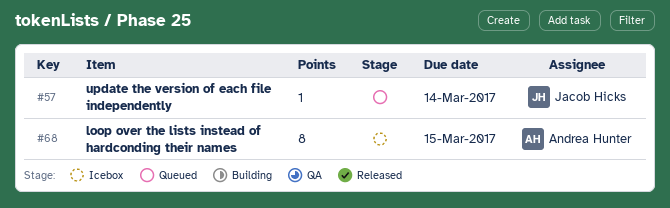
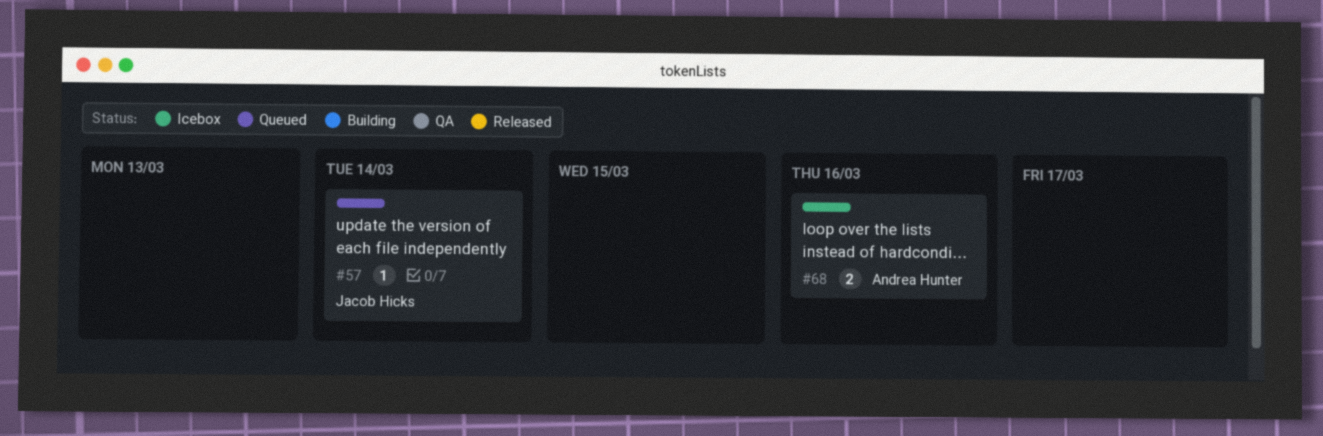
#68, estimate: 8 -> 2
#68, due: Mar 15 -> Mar 16

